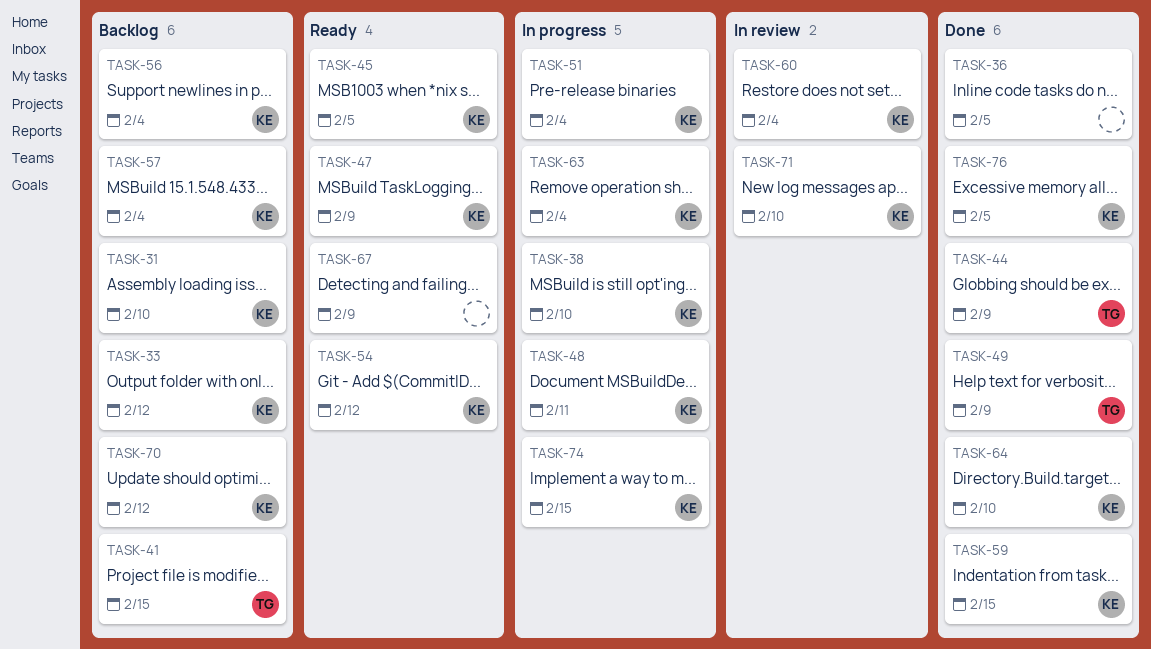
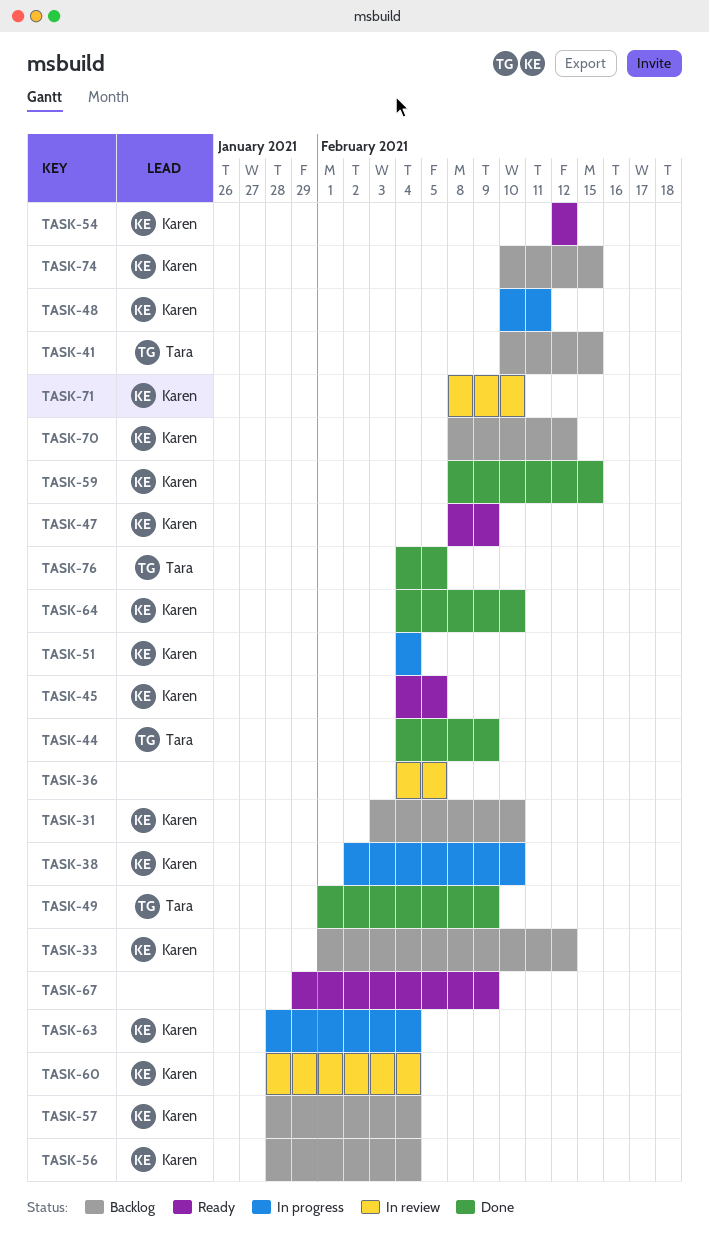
TASK-36, status: Done -> In review
TASK-74, status: In progress -> Backlog
TASK-76, owner: Karen -> Tara

